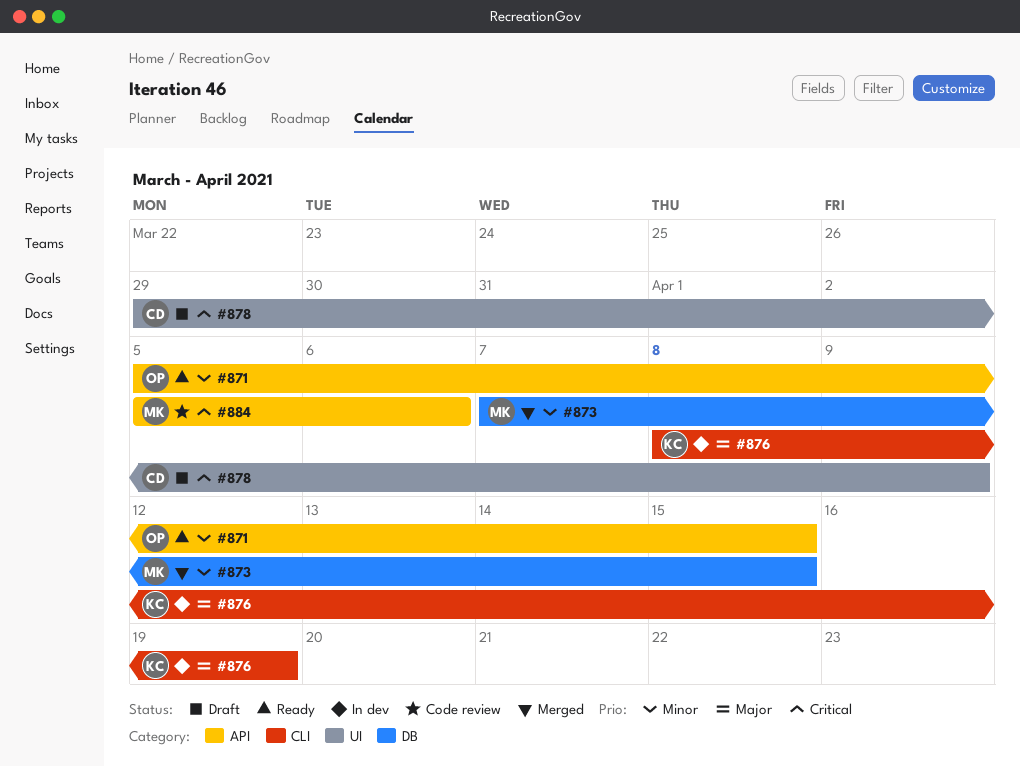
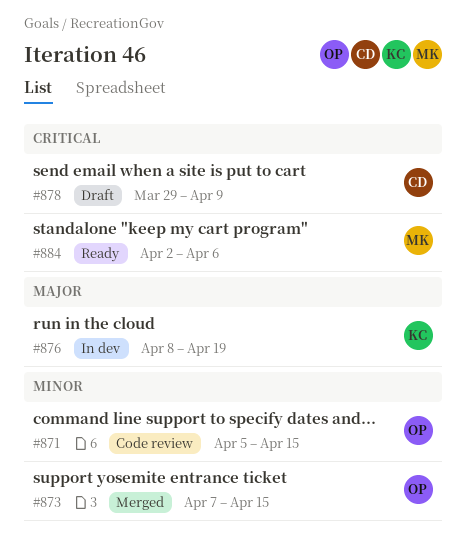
#871, status: Ready -> Code review
#873, owner: MK -> OP
#884, status: Code review -> Ready
#884, start: Apr 5 -> Apr 2

